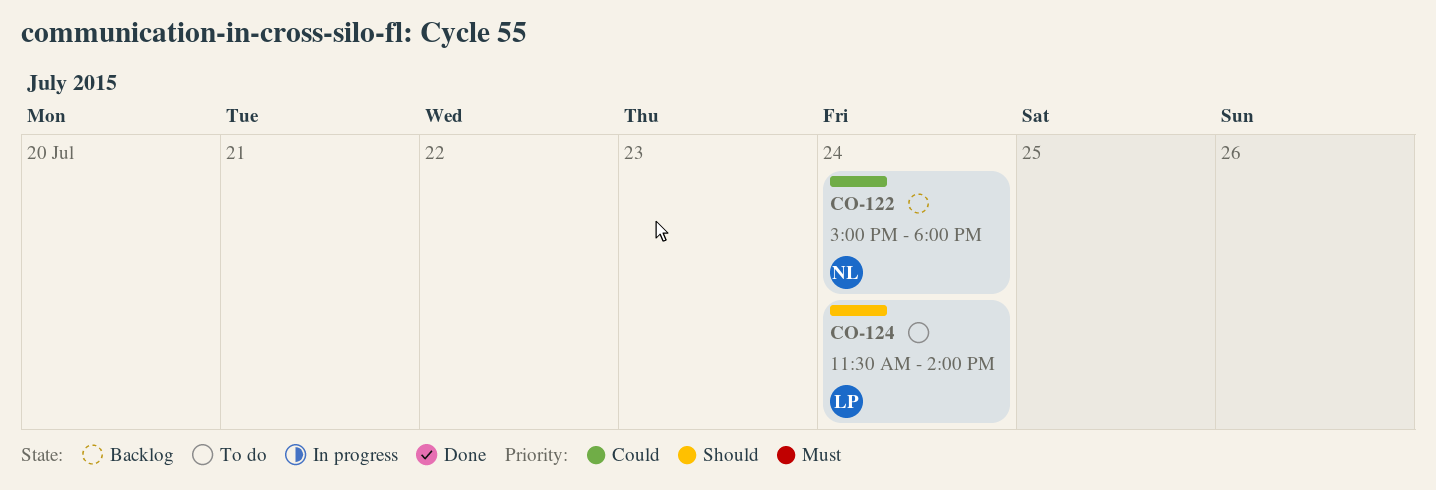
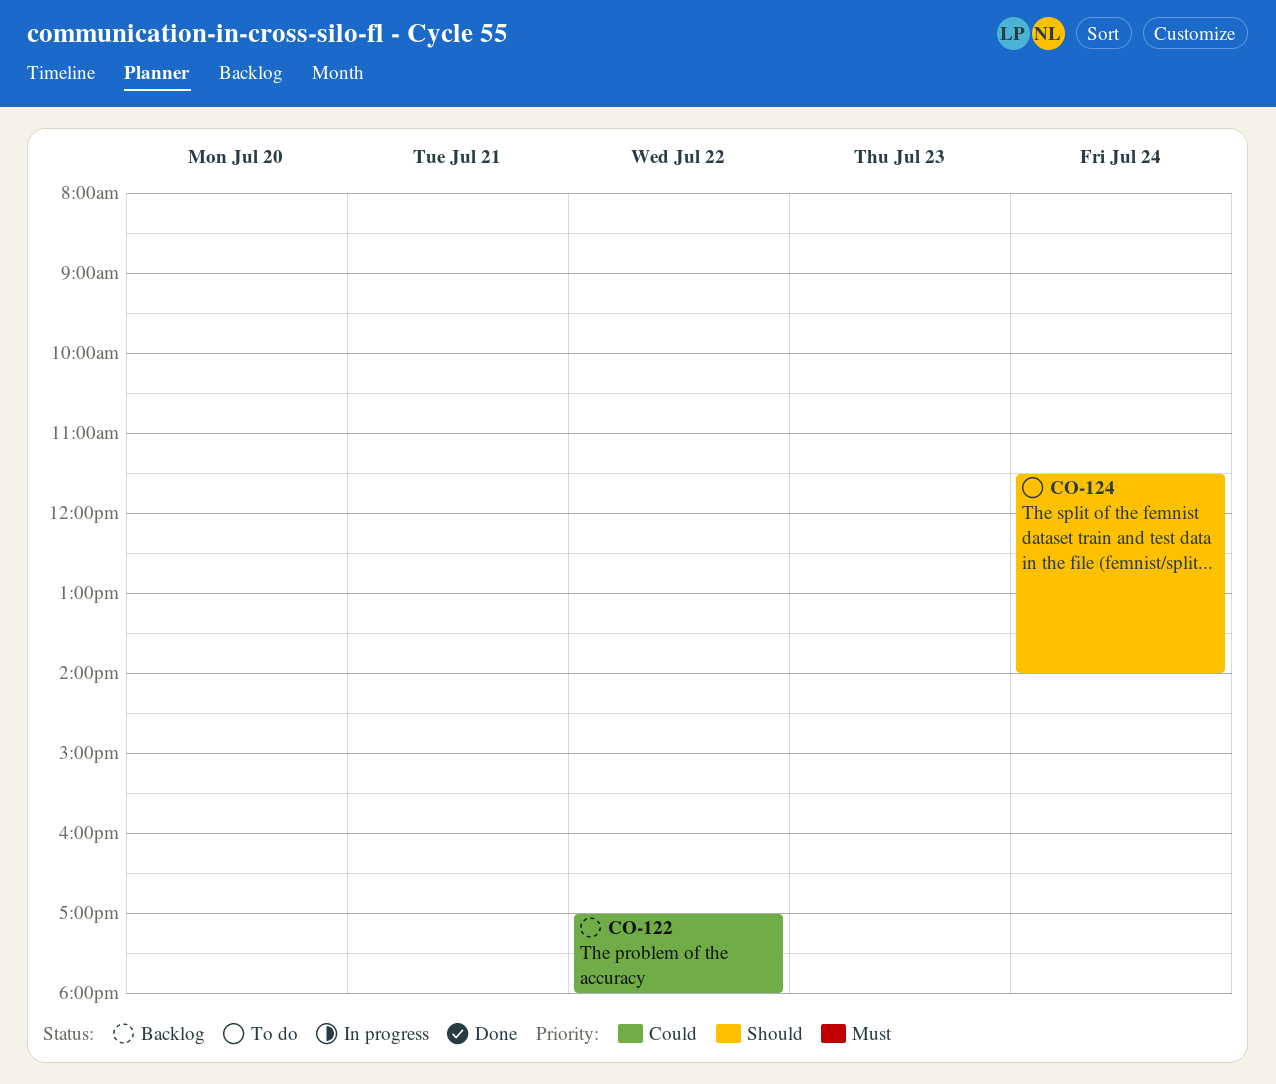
CO-122, day: Jul 24 -> Jul 22
CO-122, begins: 15:00 -> 17:00

